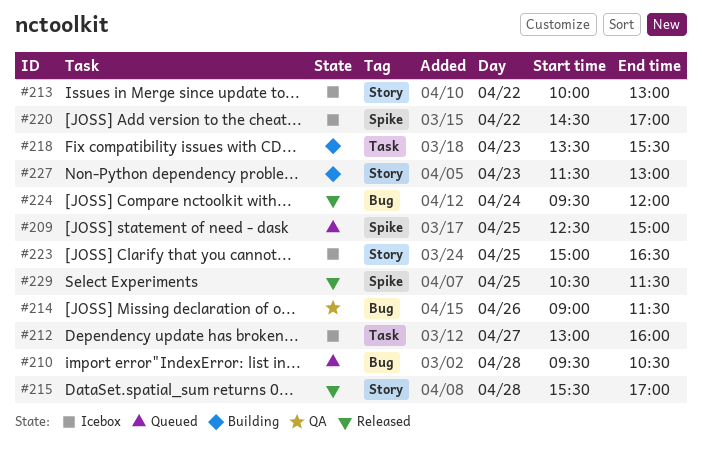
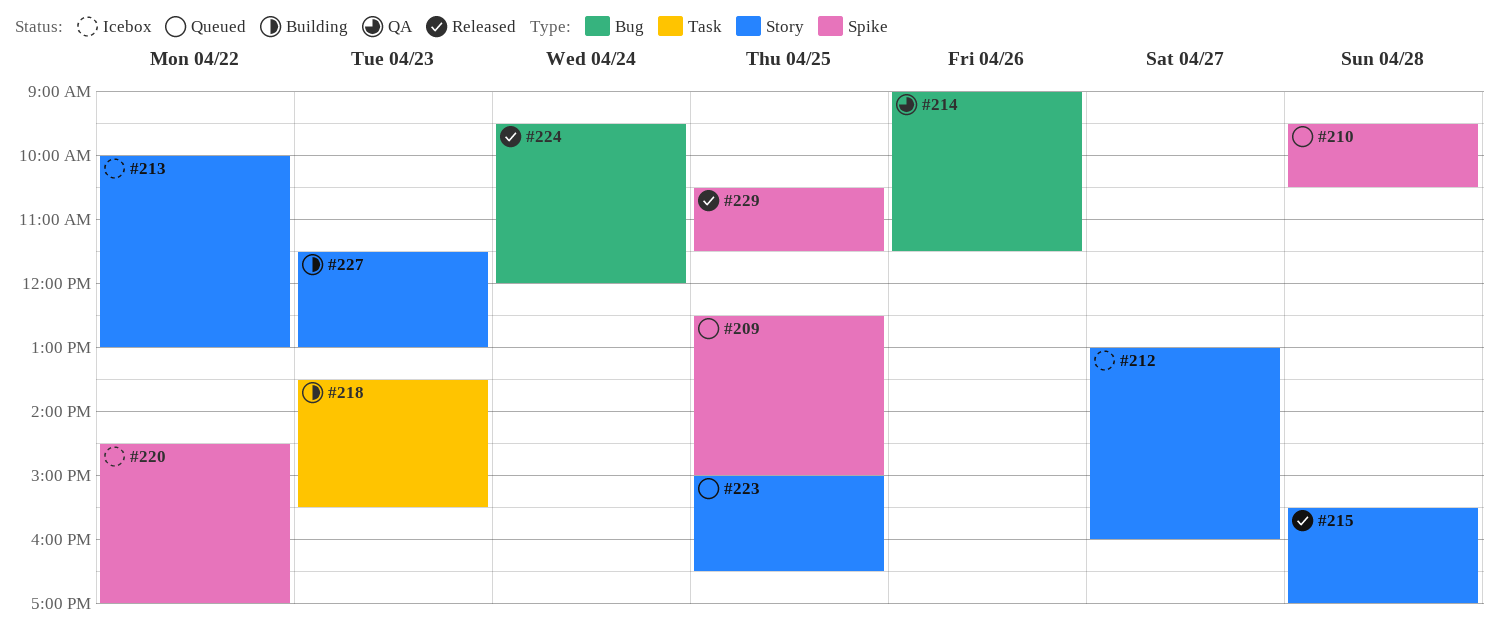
#210, label: Bug -> Spike
#212, label: Task -> Story
#223, status: Icebox -> Queued

